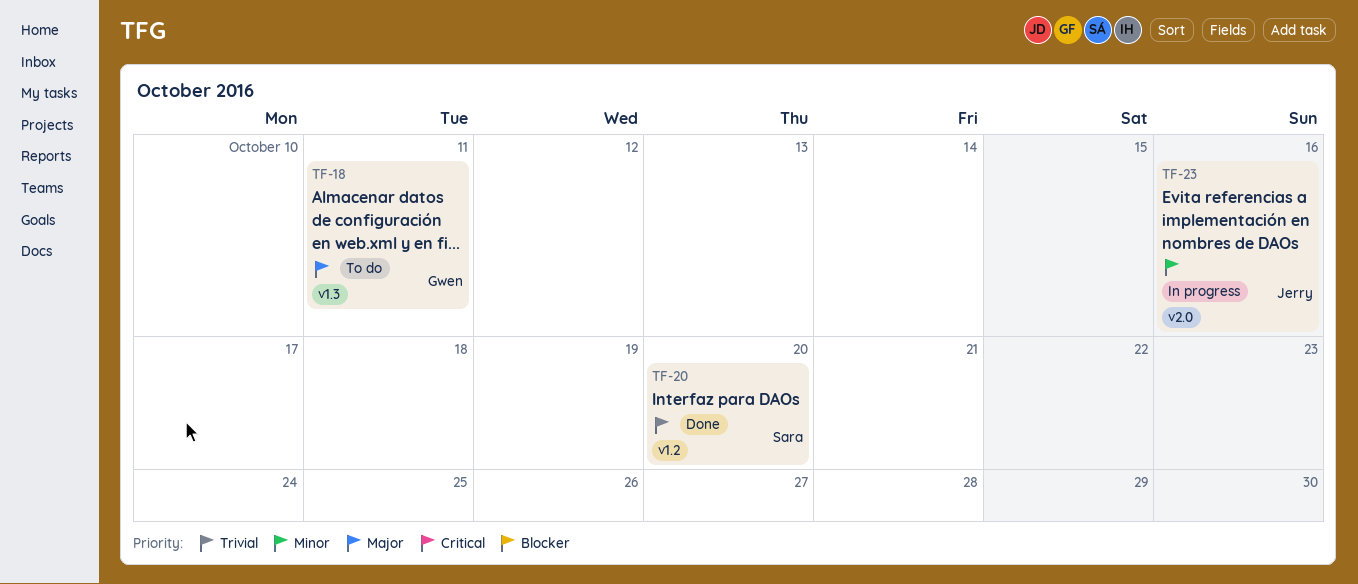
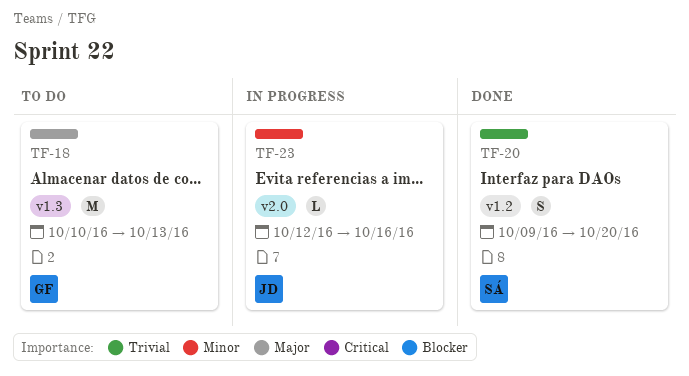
TF-18, due: Oct 11 -> Oct 13

